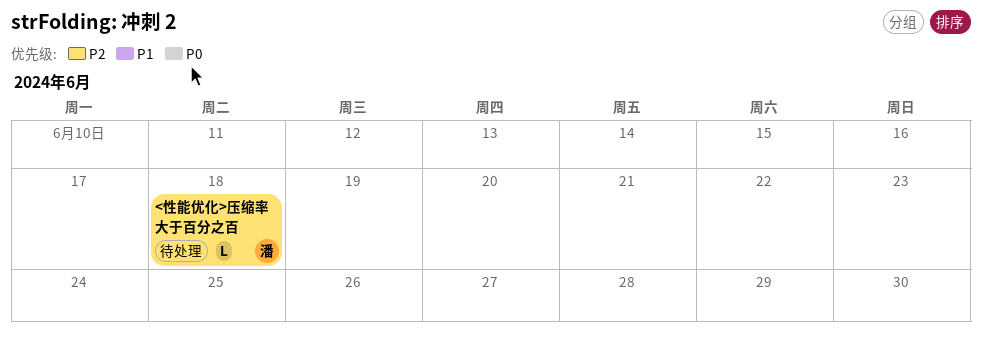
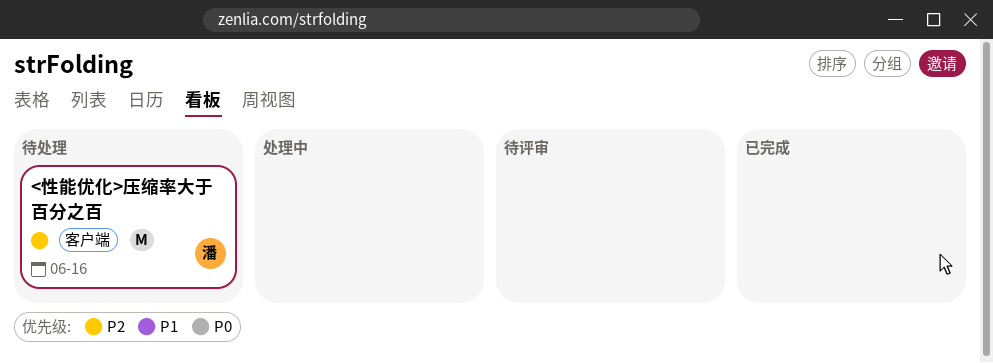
<性能优化>压缩率大于百分之百, estimate: L -> M
<性能优化>压缩率大于百分之百, due: Jun 18 -> Jun 16

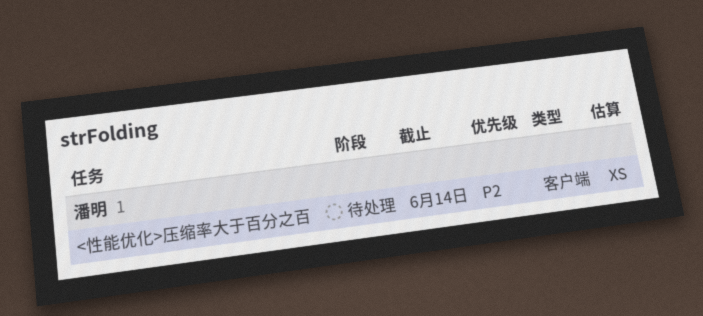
<性能优化>压缩率大于百分之百, estimate: M -> XS
<性能优化>压缩率大于百分之百, due: Jun 16 -> Jun 14

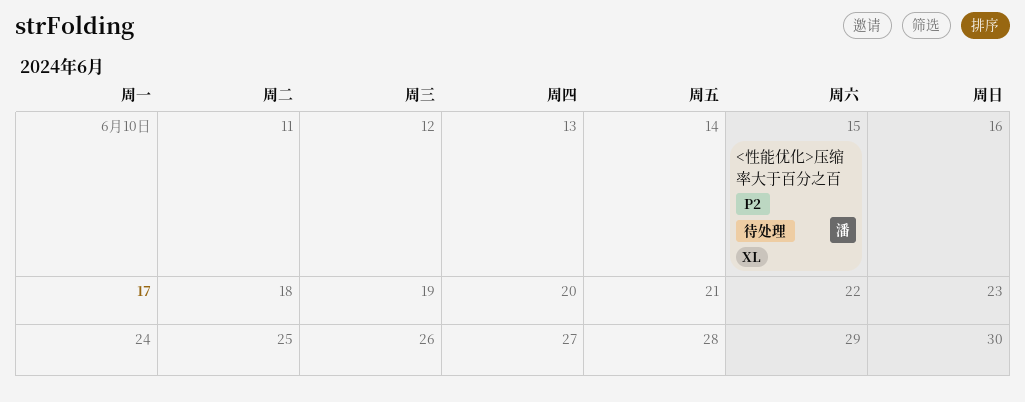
<性能优化>压缩率大于百分之百, estimate: XS -> XL
<性能优化>压缩率大于百分之百, due: Jun 14 -> Jun 15

